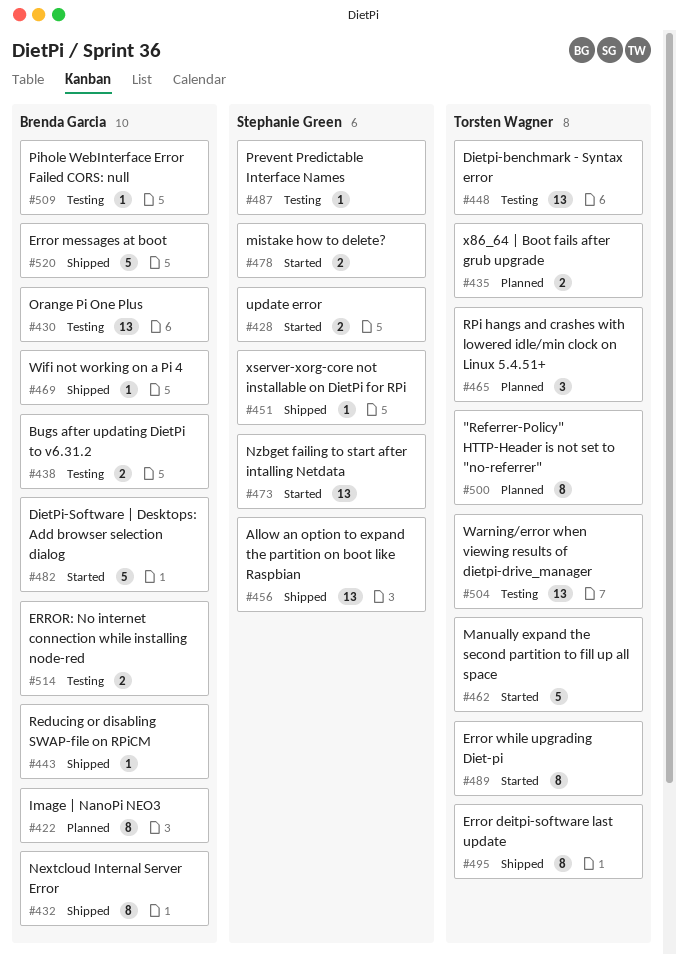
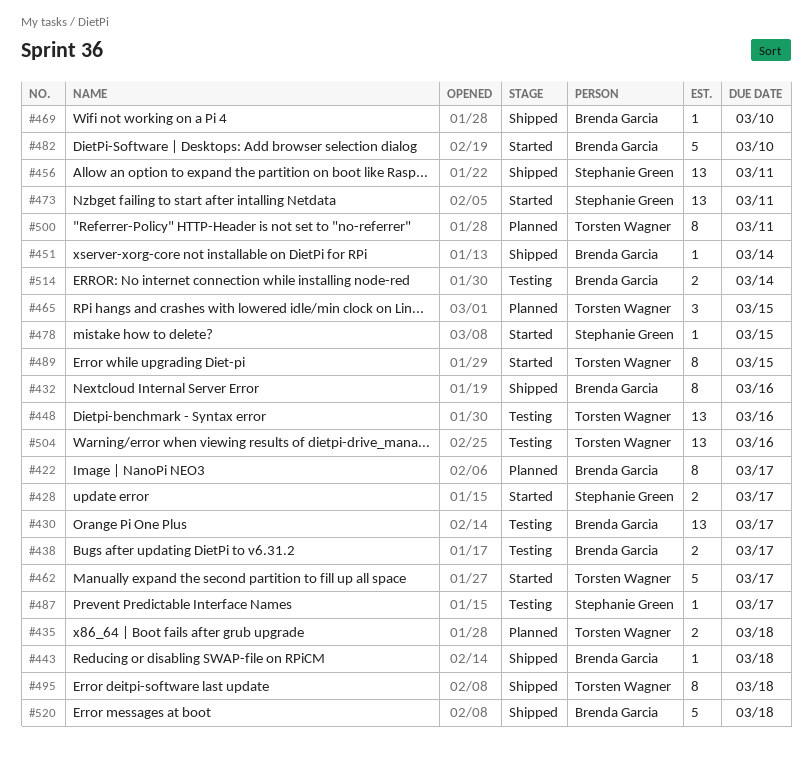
#451, owner: Stephanie Green -> Brenda Garcia
#478, estimate: 2 -> 1
#509: present -> none

